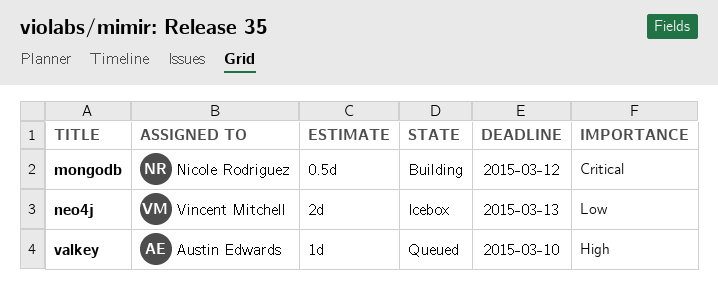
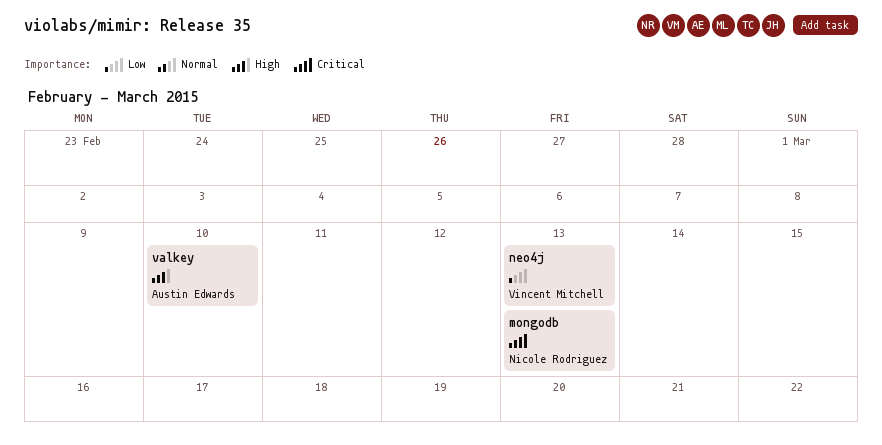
mongodb, due: Mar 12 -> Mar 13

